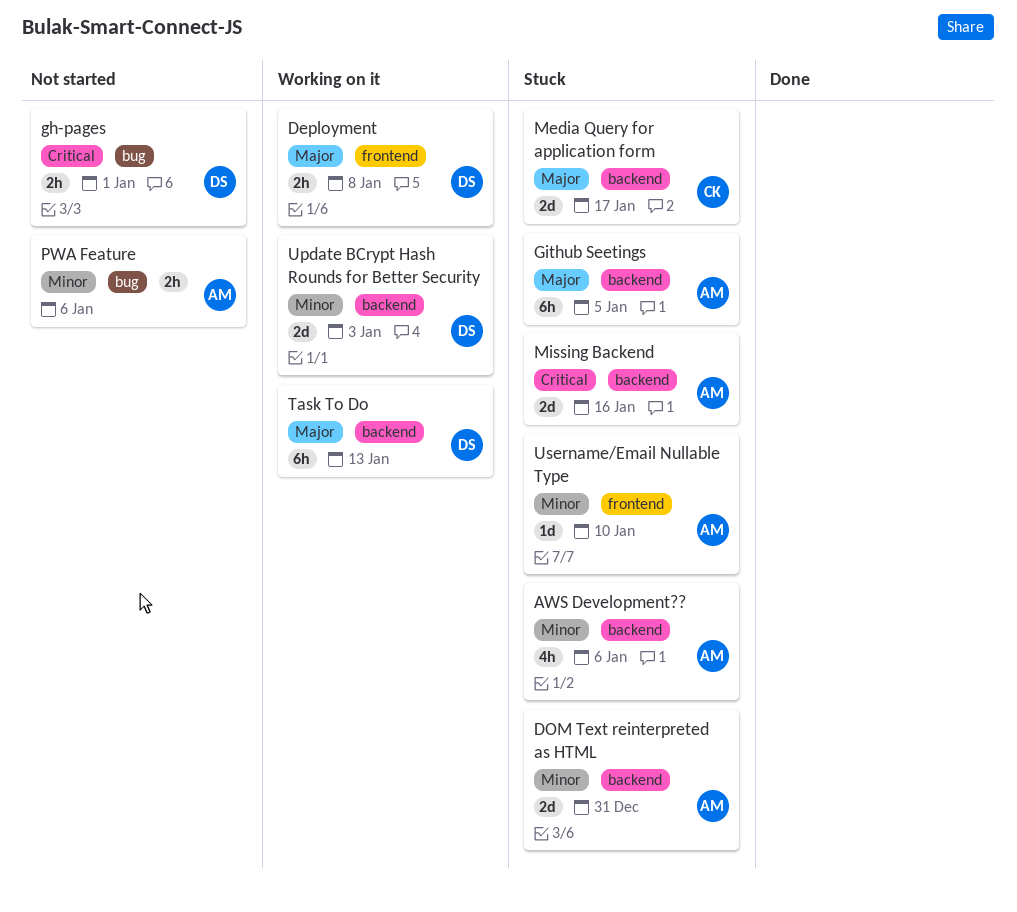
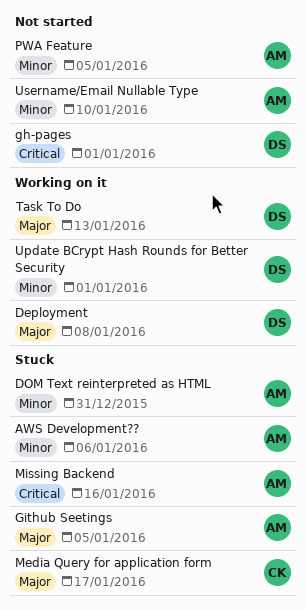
PWA Feature, due: Jan 6 -> Jan 5
Update BCrypt Hash Rounds for Better Security, due: Jan 3 -> Jan 1
Username/Email Nullable Type, status: Stuck -> Not started

